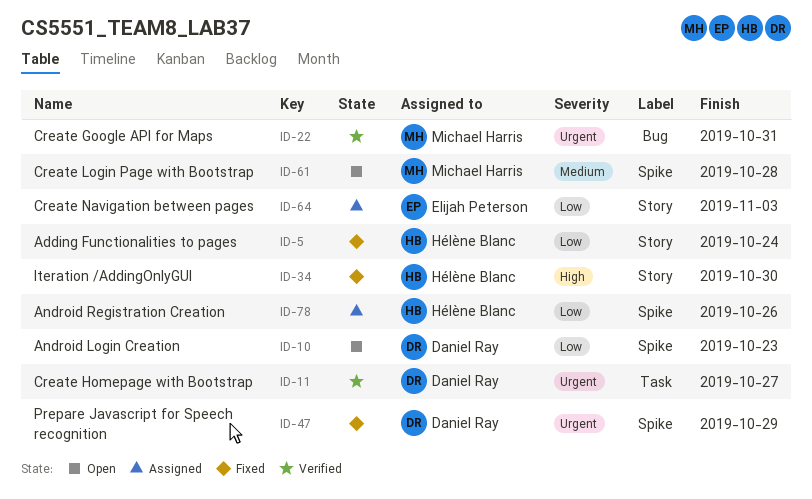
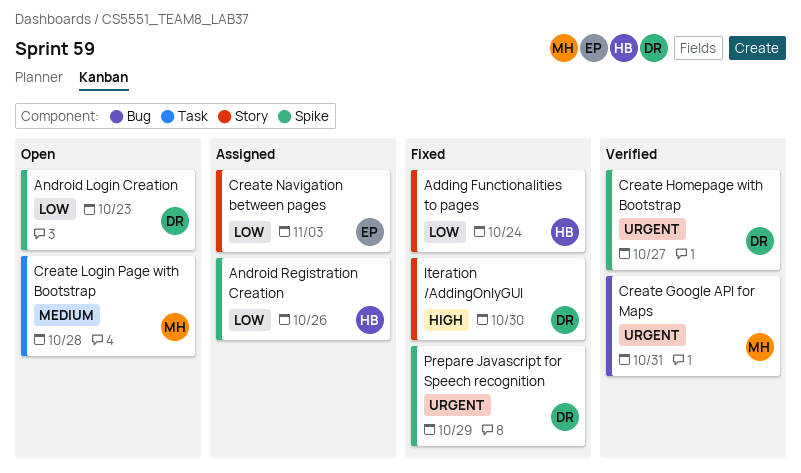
Create Homepage with Bootstrap, label: Task -> Spike
Create Login Page with Bootstrap, label: Spike -> Task
Iteration /AddingOnlyGUI, owner: Hélène Blanc -> Daniel Ray

